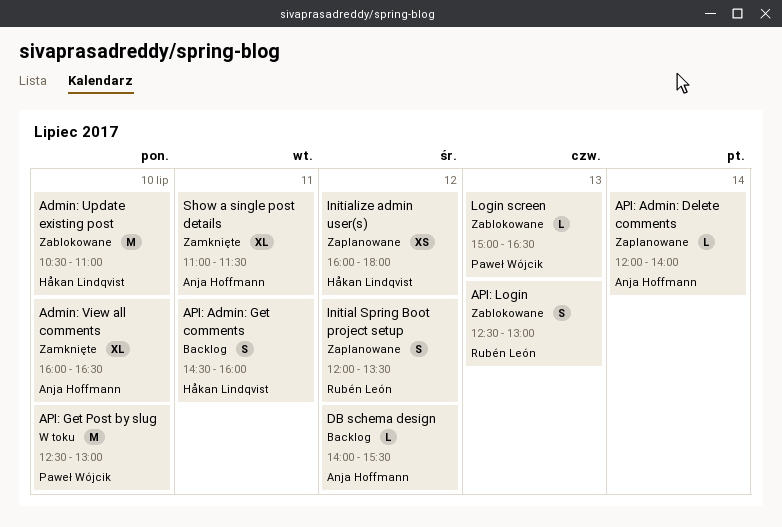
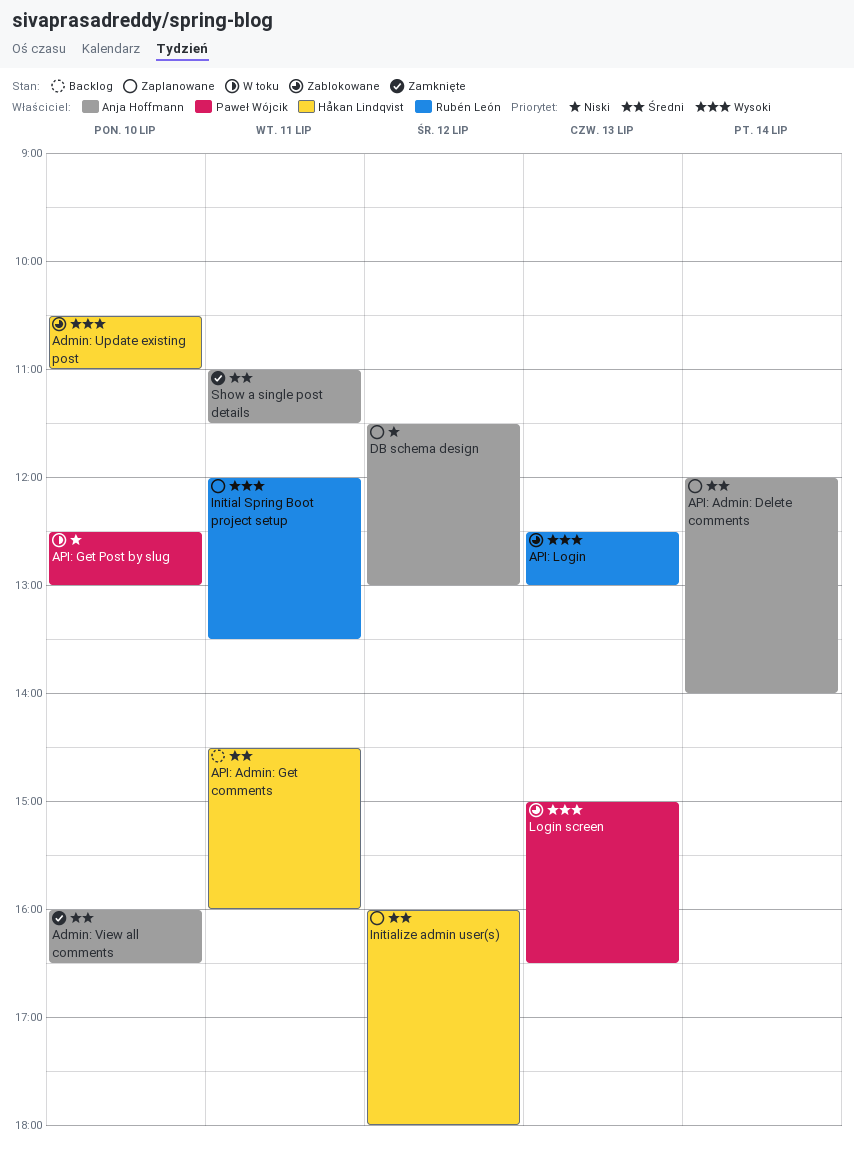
DB schema design, status: Backlog -> Zaplanowane
DB schema design, begins: 14:00 -> 11:30
DB schema design, ends: 15:30 -> 13:00
Initial Spring Boot project setup, day: Jul 12 -> Jul 11

